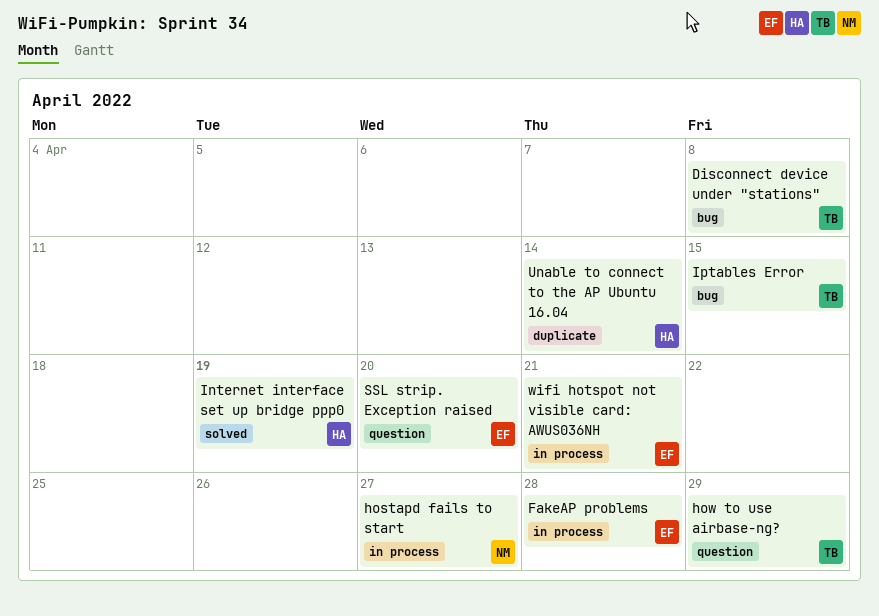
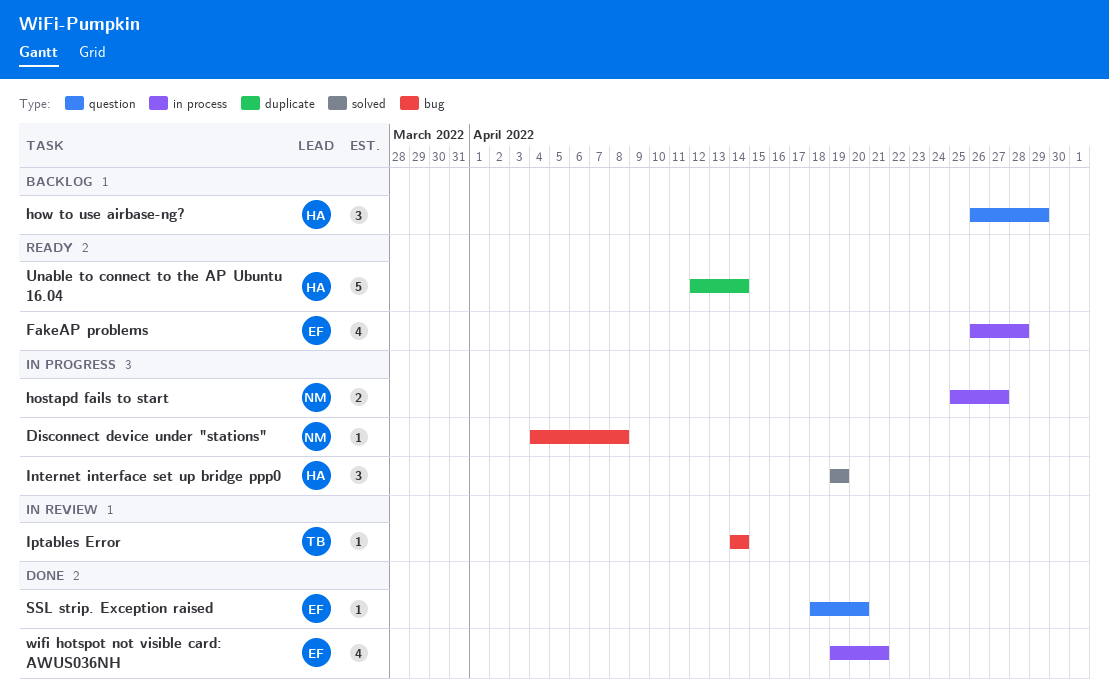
Disconnect device under "stations", owner: TB -> NM
how to use airbase-ng?, owner: TB -> HA
Iptables Error, due: Apr 15 -> Apr 14

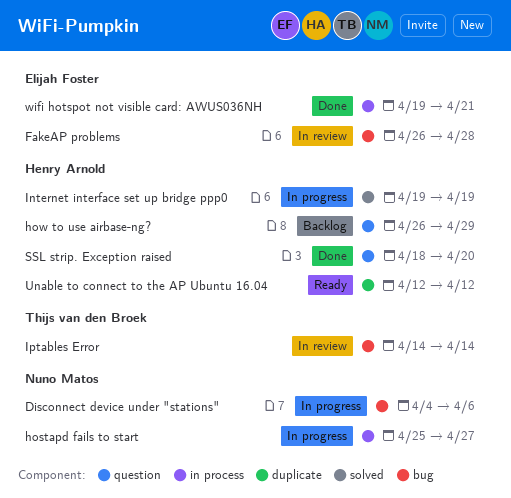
Disconnect device under "stations", due: Apr 8 -> Apr 6
FakeAP problems, status: Ready -> In review
FakeAP problems, label: in process -> bug
SSL strip. Exception raised, owner: Elijah Foster -> Henry Arnold
Unable to connect to the AP Ubuntu 16.04, due: Apr 14 -> Apr 12

